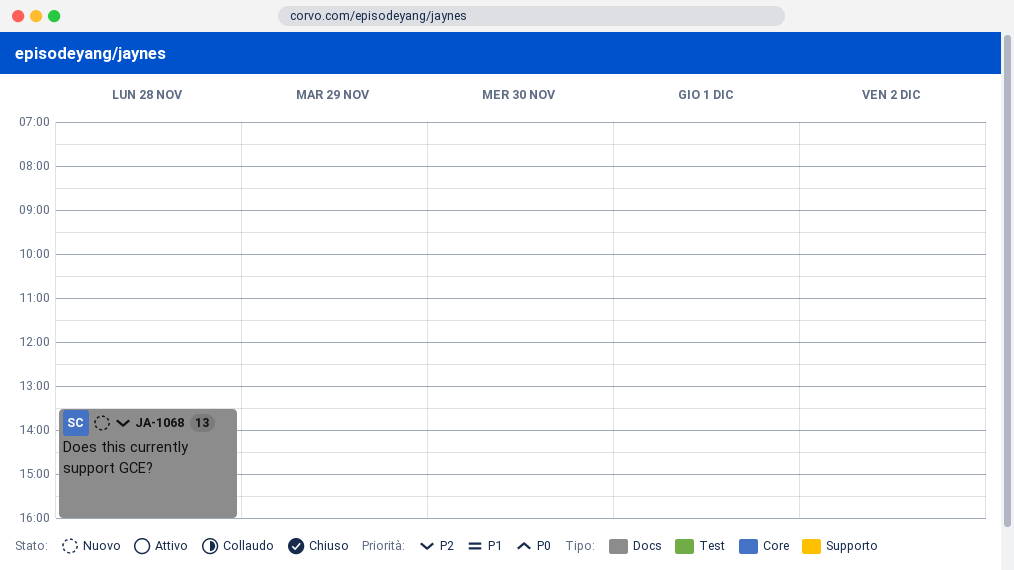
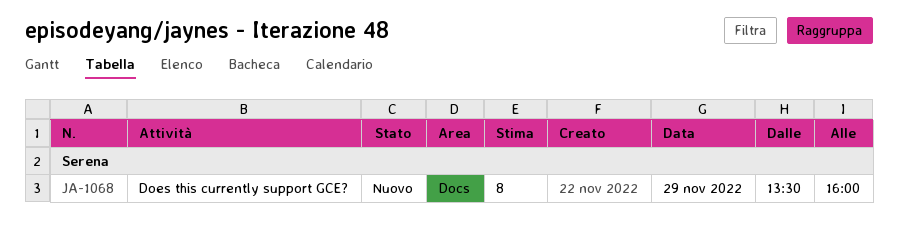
JA-1068, estimate: 13 -> 8
JA-1068, day: Nov 28 -> Nov 29

